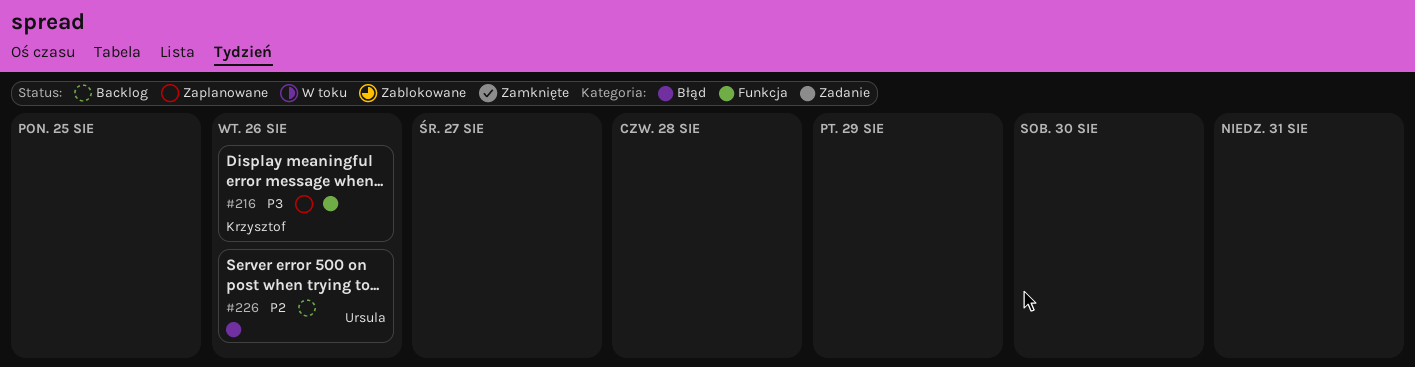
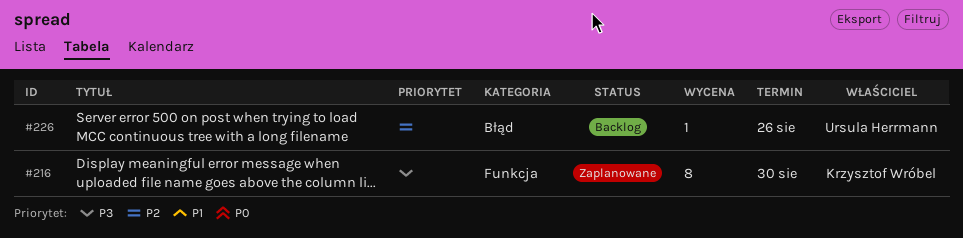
#216, due: Aug 26 -> Aug 30

